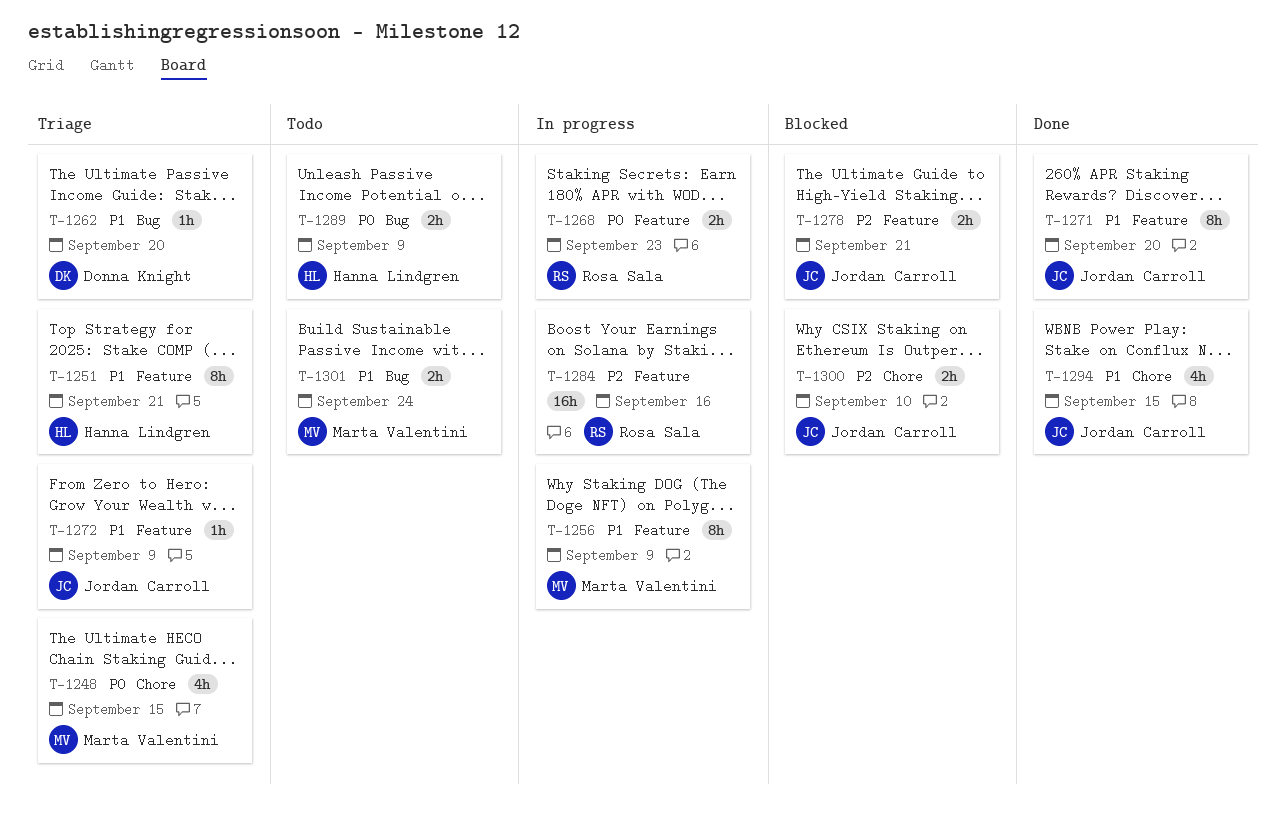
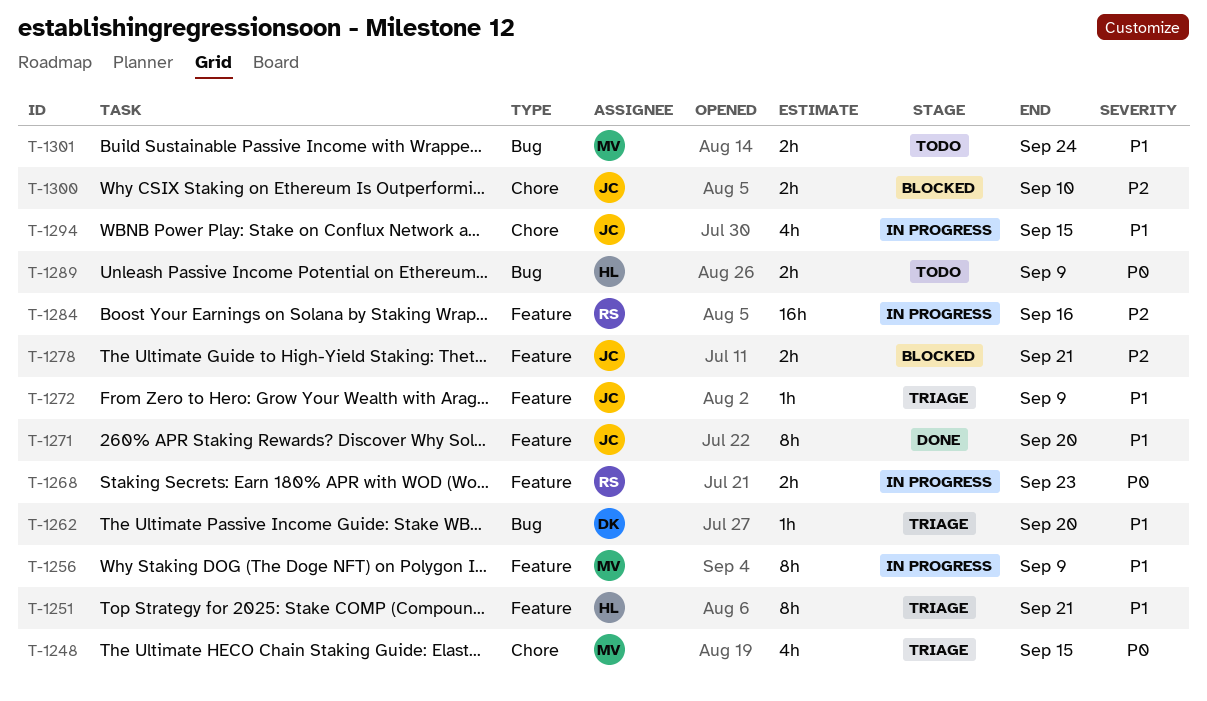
T-1294, status: Done -> In progress

